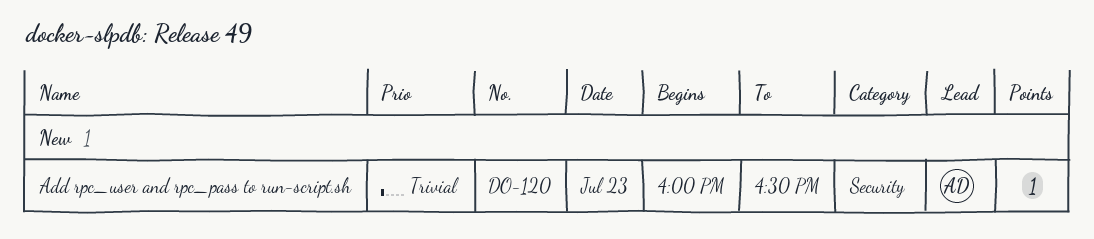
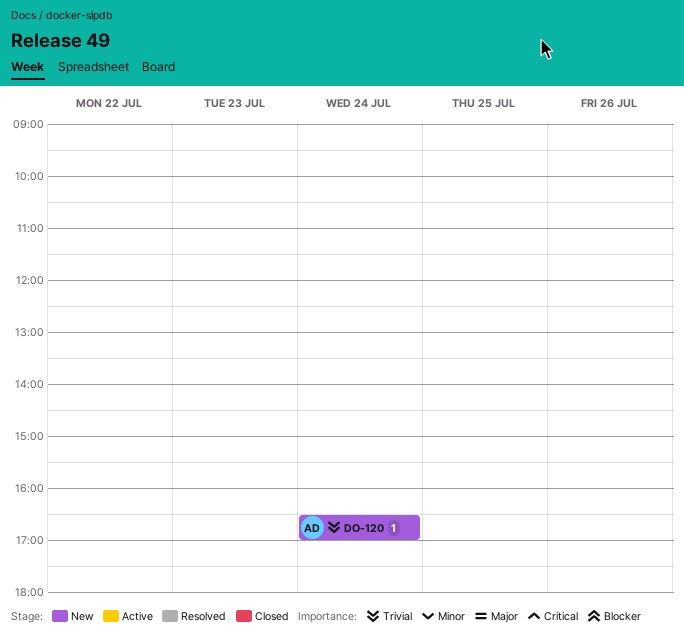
DO-120, day: Jul 23 -> Jul 24
DO-120, begins: 16:00 -> 16:30
DO-120, ends: 16:30 -> 17:00

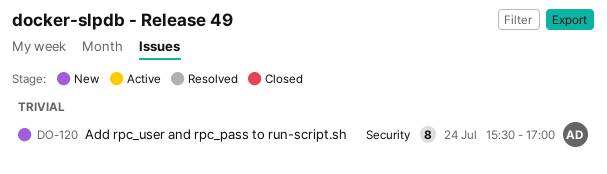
DO-120, estimate: 1 -> 8
DO-120, begins: 16:30 -> 15:30

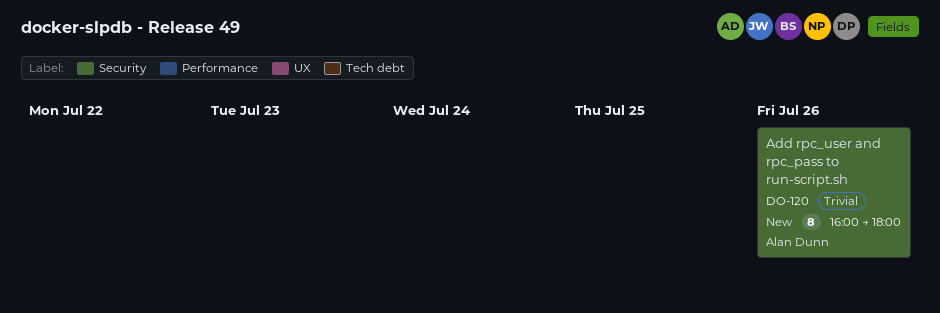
DO-120, day: Jul 24 -> Jul 26
DO-120, begins: 15:30 -> 16:00
DO-120, ends: 17:00 -> 18:00

